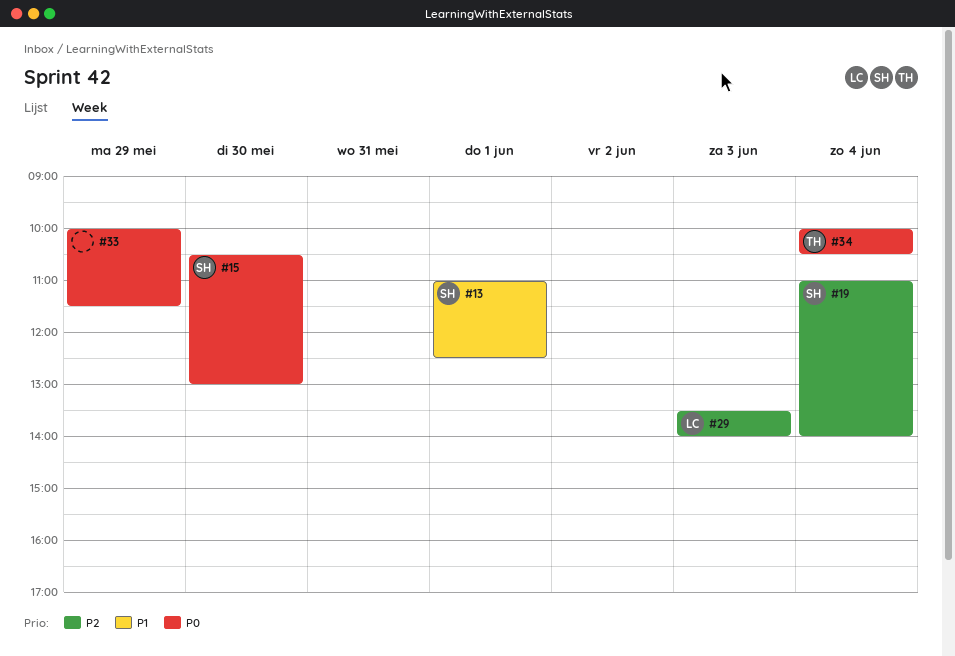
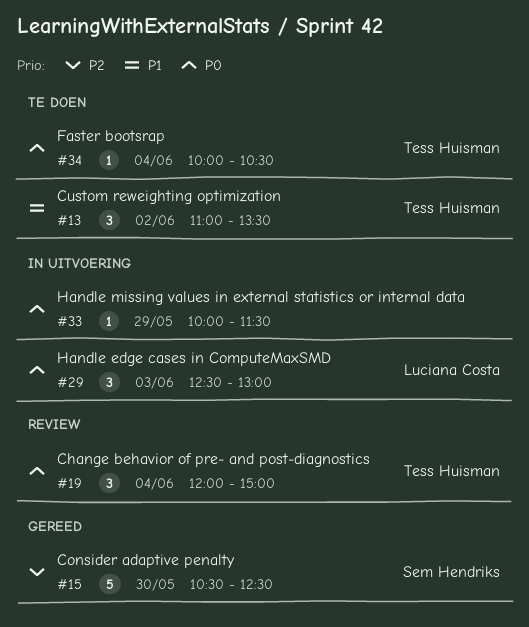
#13, owner: Sem Hendriks -> Tess Huisman
#13, day: Jun 1 -> Jun 2
#13, ends: 12:30 -> 13:30
#15, priority: P0 -> P2
#15, ends: 13:00 -> 12:30
#19, owner: Sem Hendriks -> Tess Huisman
#19, priority: P2 -> P0
#19, begins: 11:00 -> 12:00
#19, ends: 14:00 -> 15:00
#29, priority: P2 -> P0
#29, begins: 13:30 -> 12:30
#29, ends: 14:00 -> 13:00

